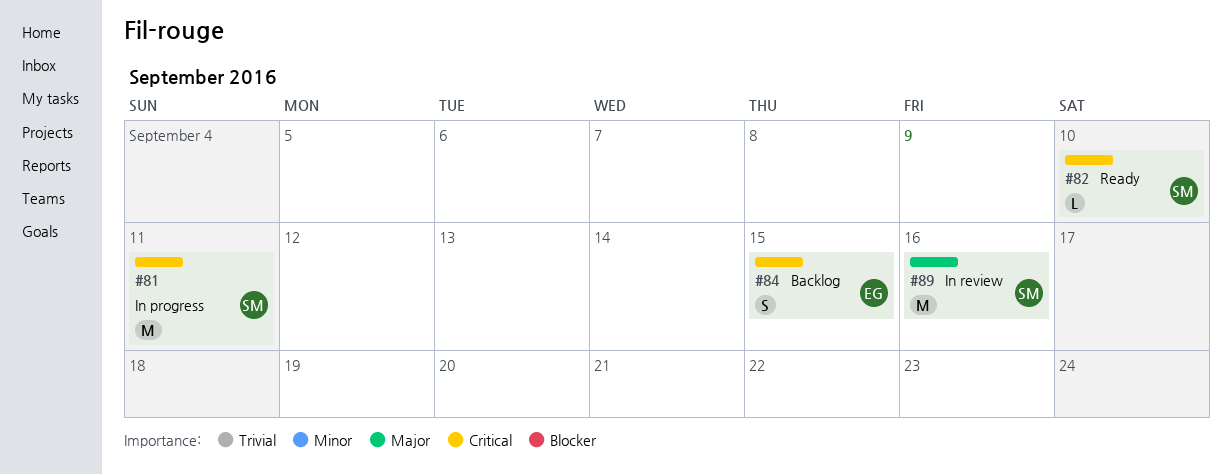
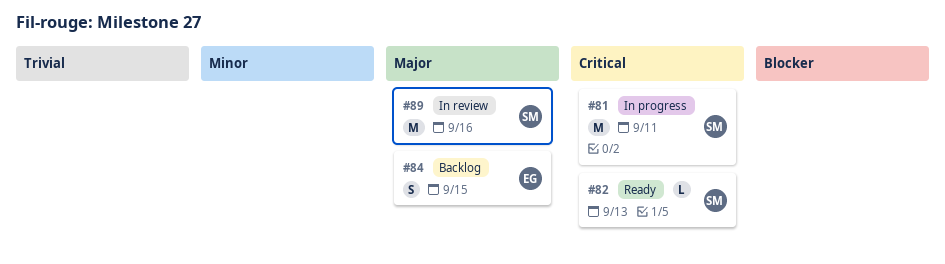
#82, due: Sep 10 -> Sep 13
#84, priority: Critical -> Major

